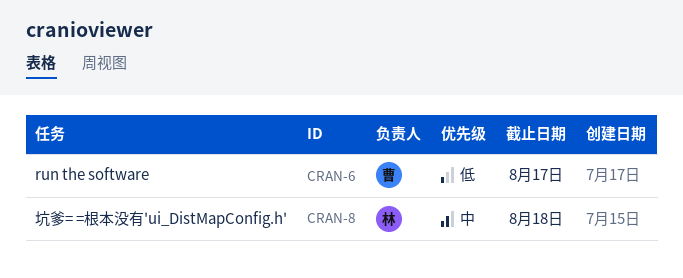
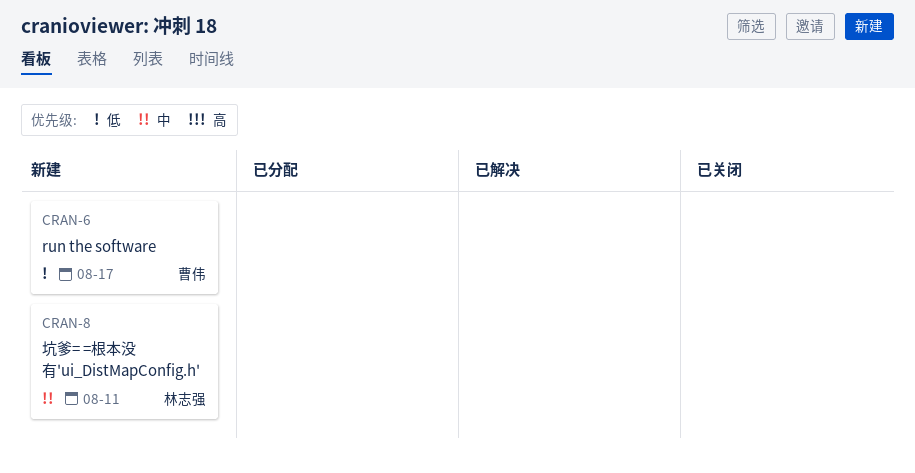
CRAN-8, due: Aug 18 -> Aug 11

